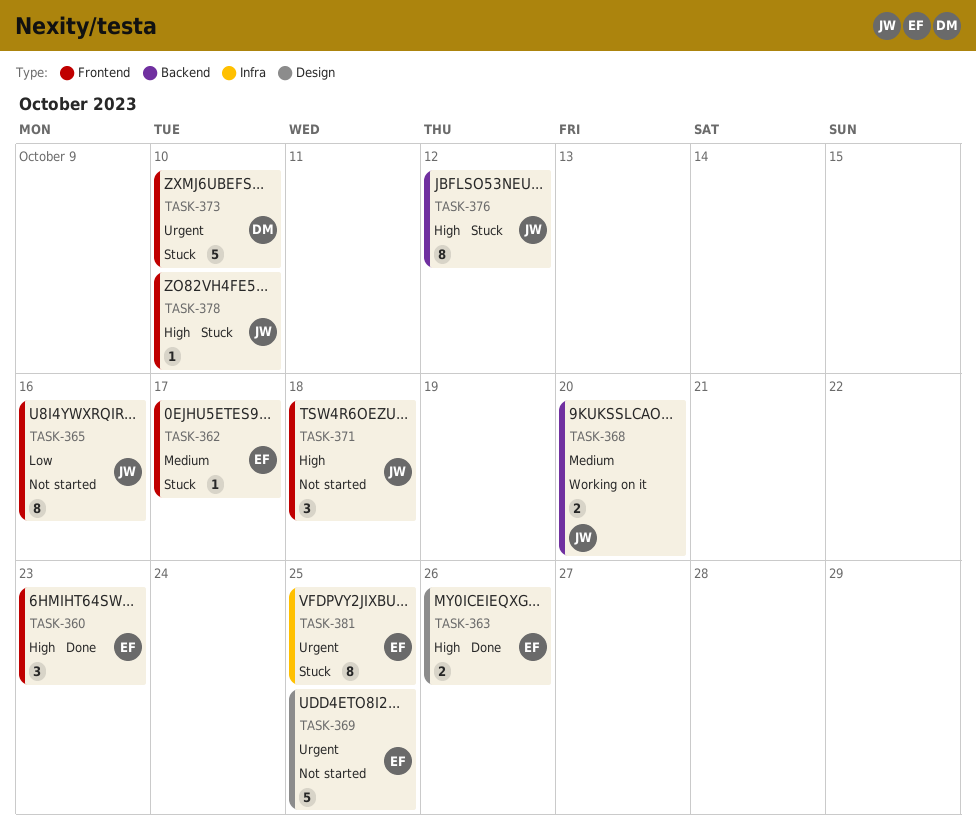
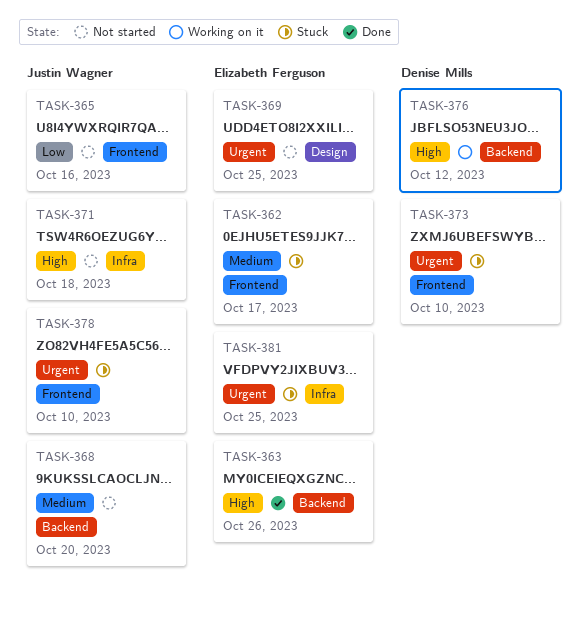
TASK-360: present -> none
TASK-363, label: Design -> Backend
TASK-368, status: Working on it -> Not started
TASK-371, label: Frontend -> Infra
TASK-376, status: Stuck -> Working on it
TASK-376, owner: Justin Wagner -> Denise Mills
TASK-378, priority: High -> Urgent

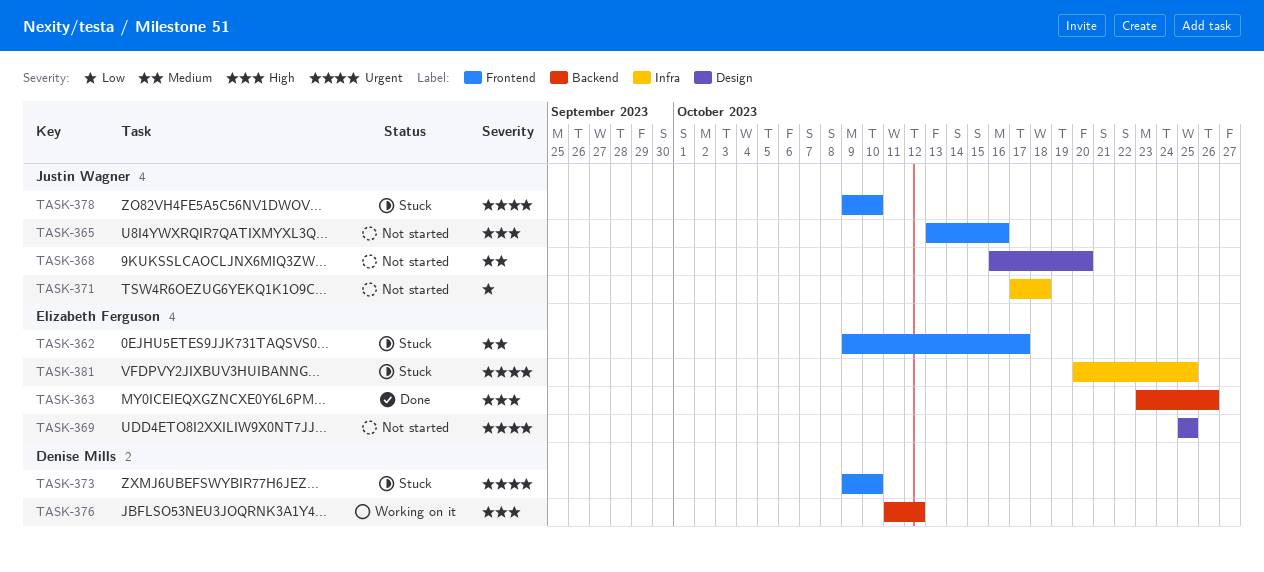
TASK-365, priority: Low -> High
TASK-368, label: Backend -> Design
TASK-371, priority: High -> Low

